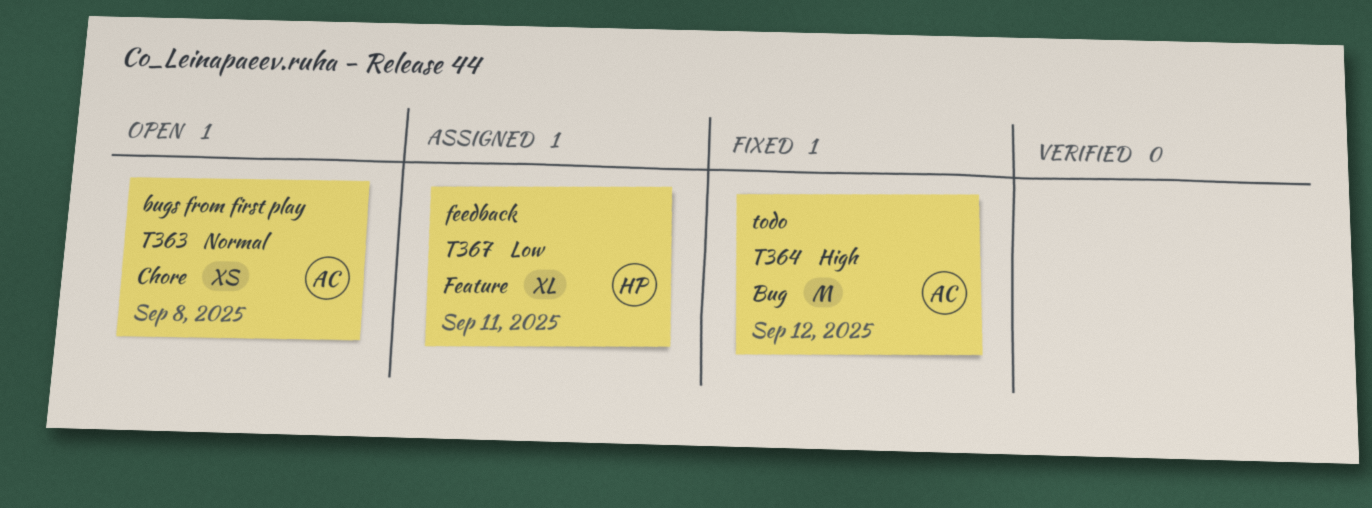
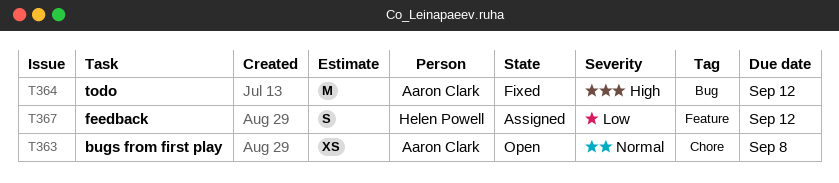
T367, estimate: XL -> S
T367, due: Sep 11 -> Sep 12

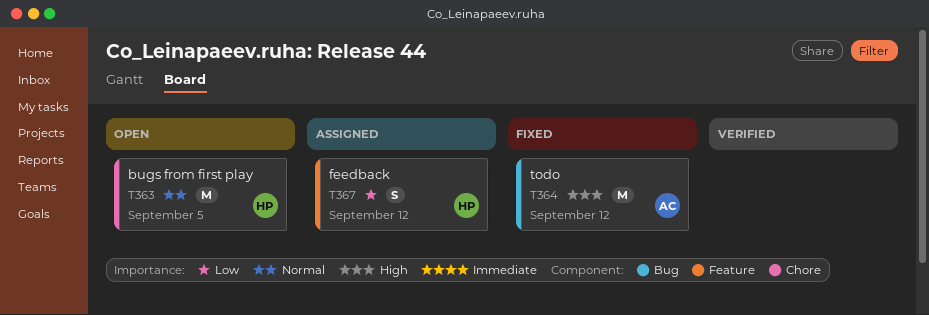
T363, owner: Aaron Clark -> Helen Powell
T363, estimate: XS -> M
T363, due: Sep 8 -> Sep 5

